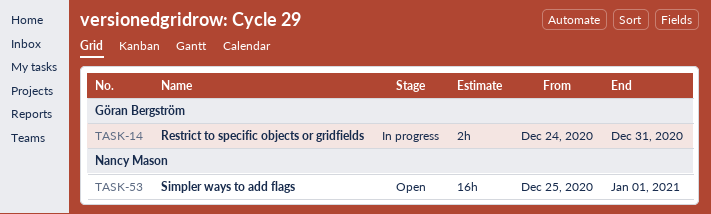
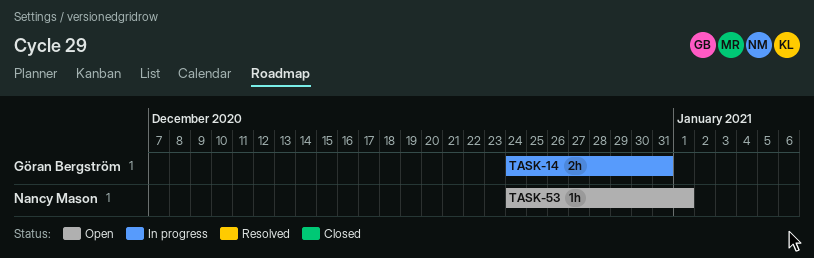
TASK-53, estimate: 16h -> 1h
TASK-53, start: Dec 25 -> Dec 24

